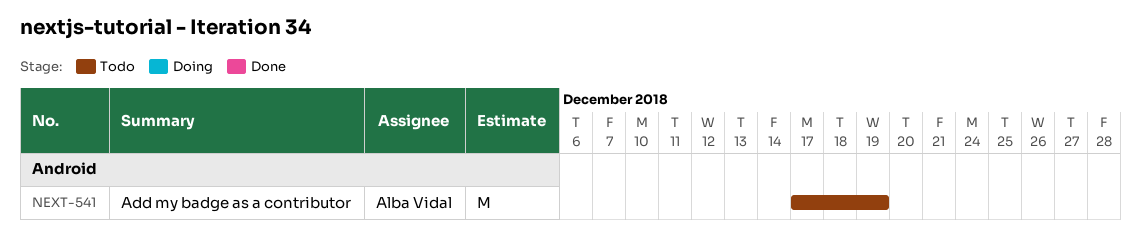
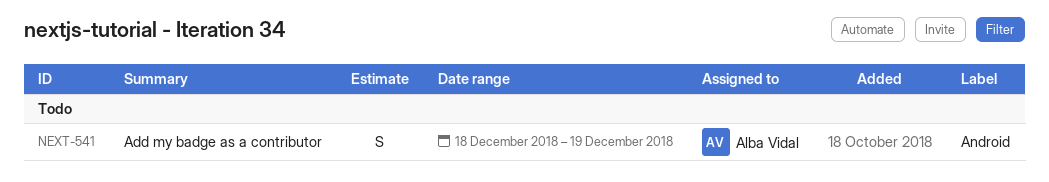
NEXT-541, estimate: M -> S
NEXT-541, start: Dec 17 -> Dec 18

